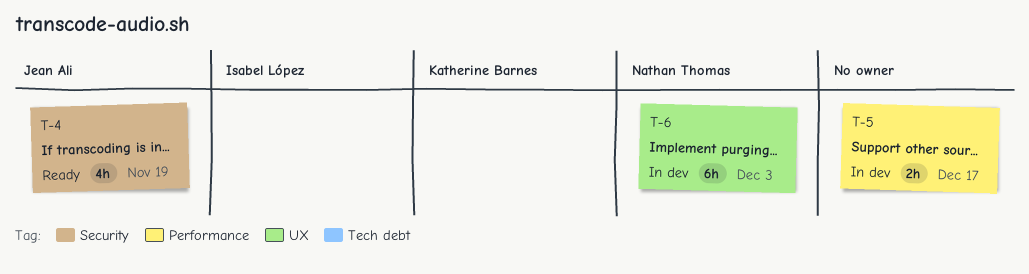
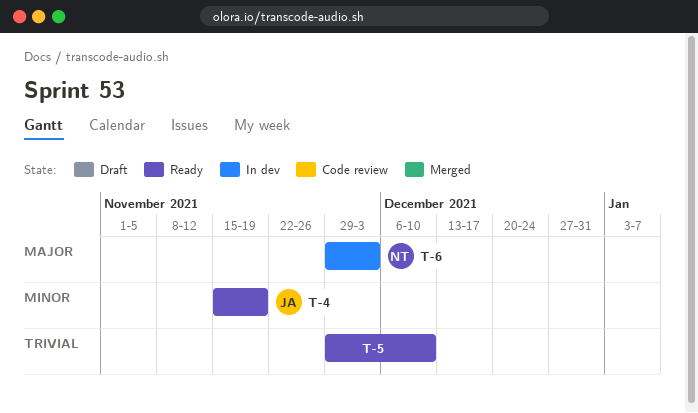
T-5, status: In dev -> Ready
T-5, due: Dec 17 -> Dec 10

